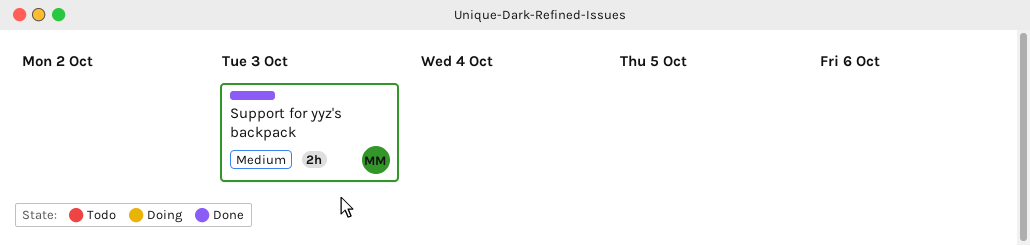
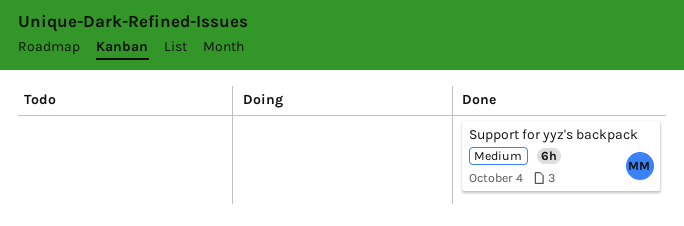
Support for yyz's backpack, estimate: 2h -> 6h
Support for yyz's backpack, due: Oct 3 -> Oct 4

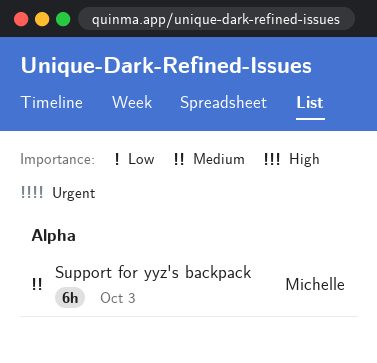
Support for yyz's backpack, due: Oct 4 -> Oct 3

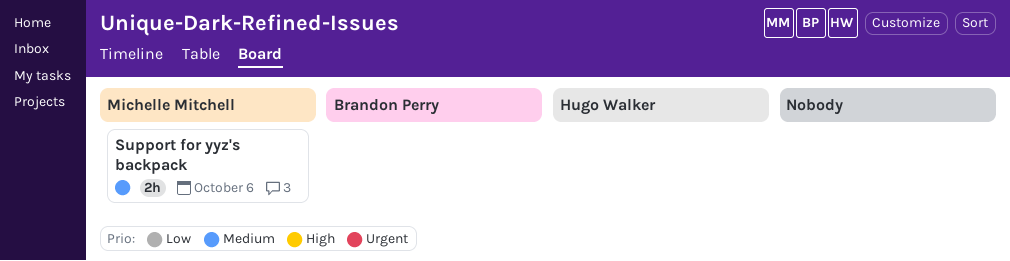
Support for yyz's backpack, estimate: 6h -> 2h
Support for yyz's backpack, due: Oct 3 -> Oct 6

